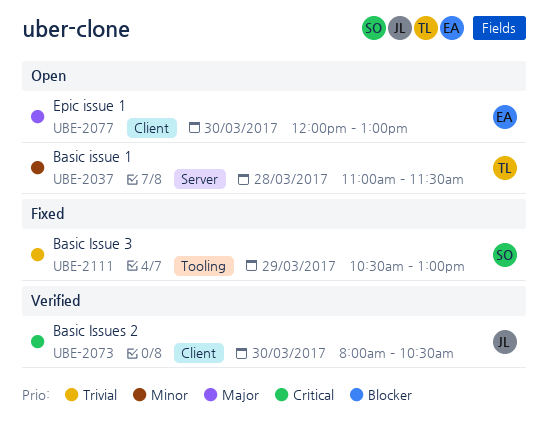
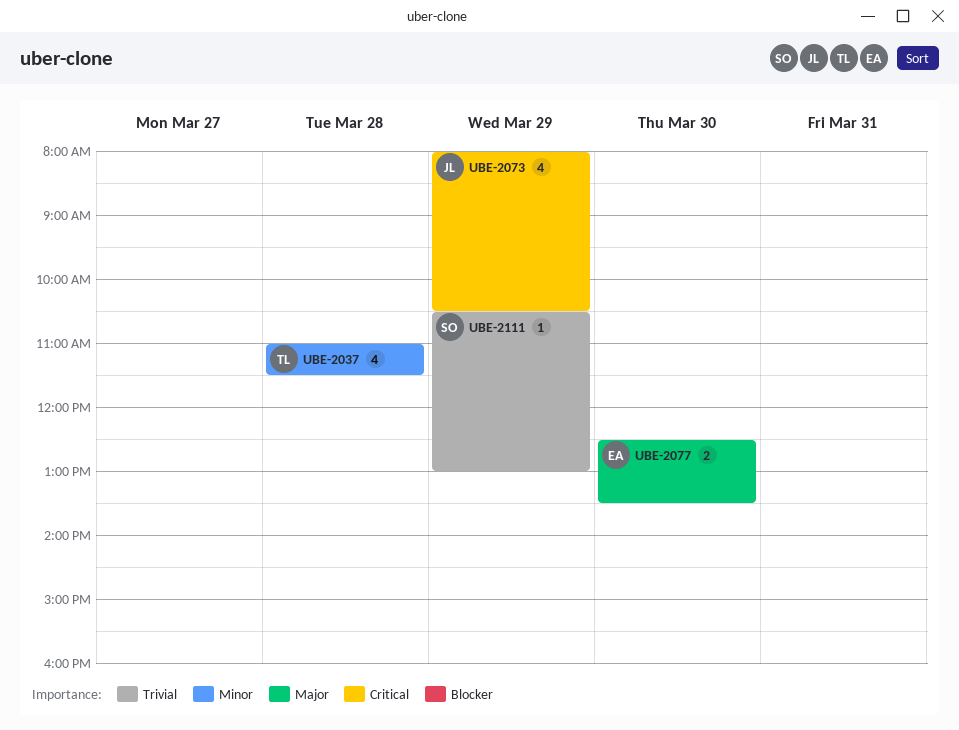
UBE-2073, day: Mar 30 -> Mar 29
UBE-2077, begins: 12:00 -> 12:30
UBE-2077, ends: 13:00 -> 13:30

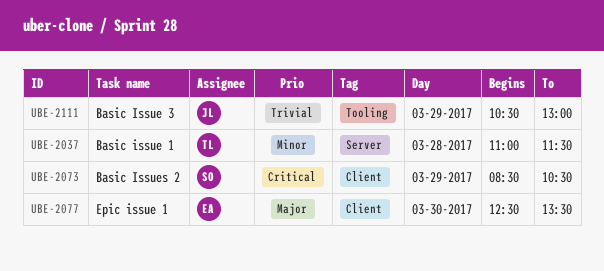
UBE-2073, owner: JL -> SO
UBE-2073, begins: 08:00 -> 08:30
UBE-2111, owner: SO -> JL

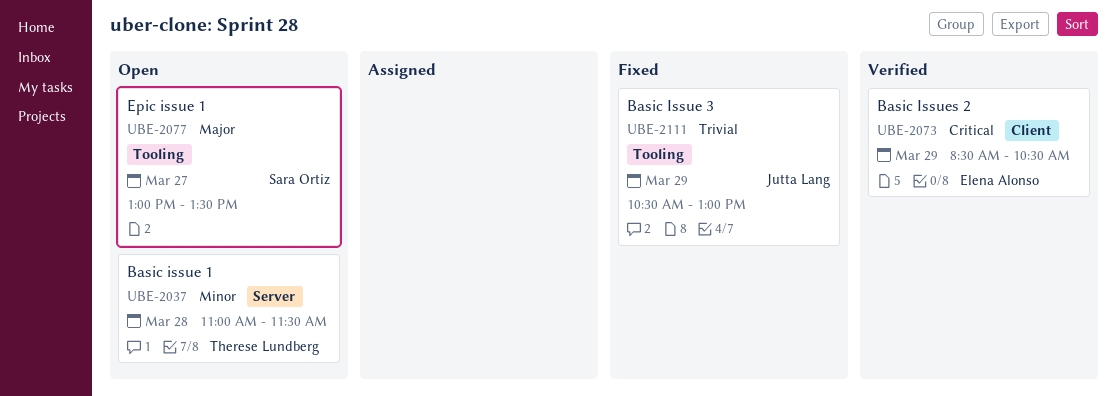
UBE-2073, owner: Sara Ortiz -> Elena Alonso
UBE-2077, owner: Elena Alonso -> Sara Ortiz
UBE-2077, label: Client -> Tooling
UBE-2077, day: Mar 30 -> Mar 27
UBE-2077, begins: 12:30 -> 13:00

